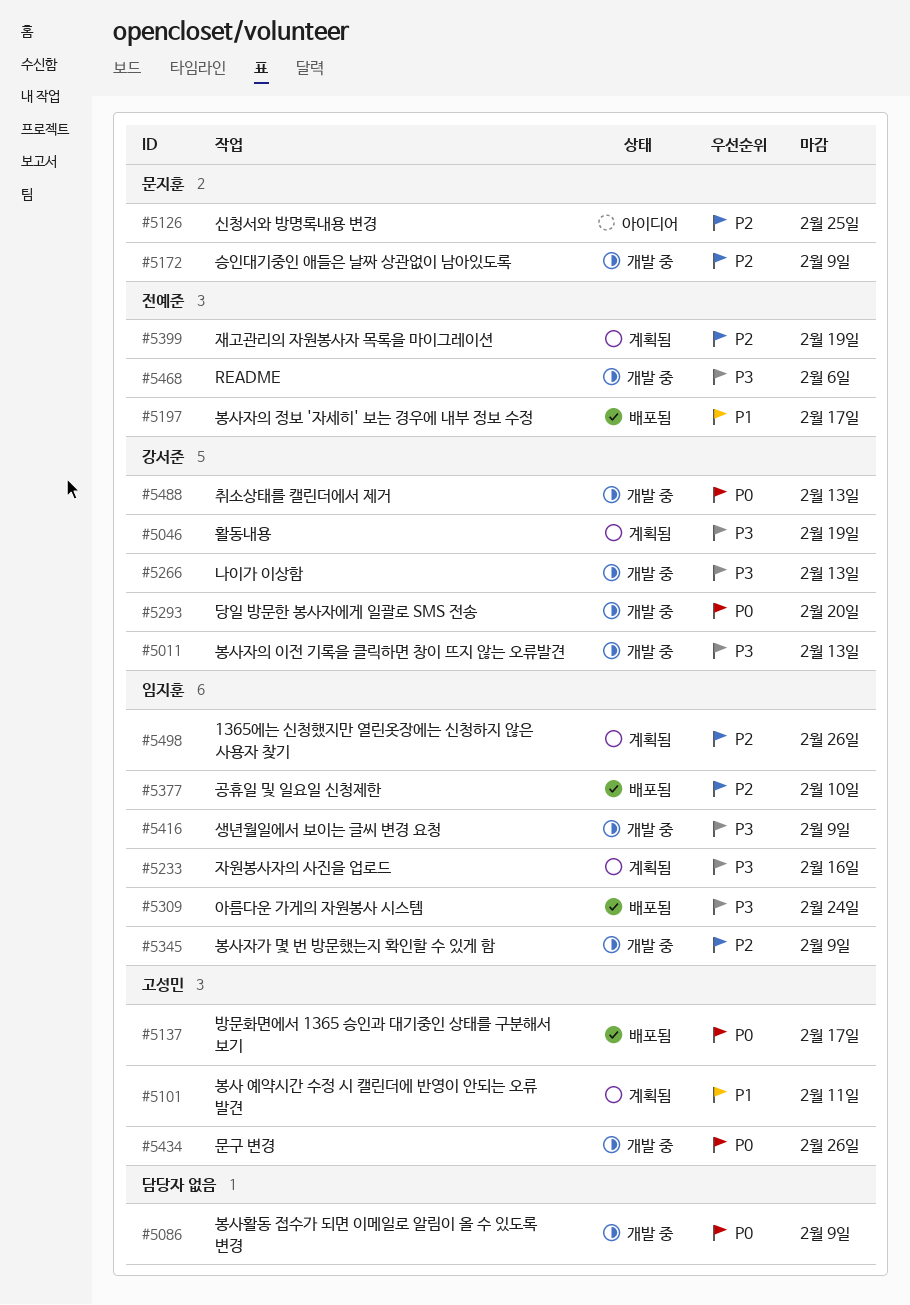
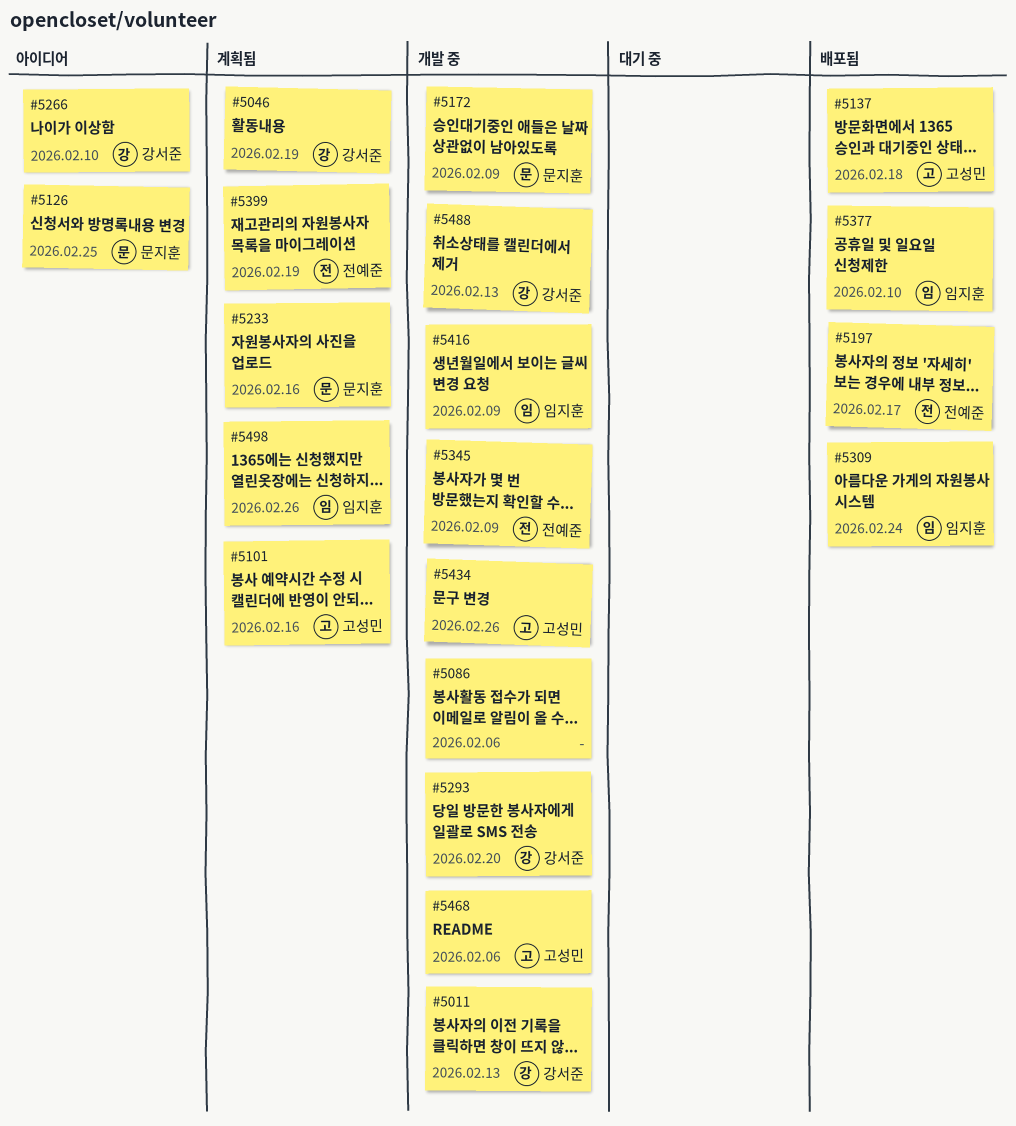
#5086, due: Feb 9 -> Feb 6
#5101, due: Feb 11 -> Feb 16
#5137, due: Feb 17 -> Feb 18
#5233, owner: 임지훈 -> 문지훈
#5266, status: 개발 중 -> 아이디어
#5266, due: Feb 13 -> Feb 10
#5345, owner: 임지훈 -> 전예준
#5468, owner: 전예준 -> 고성민

